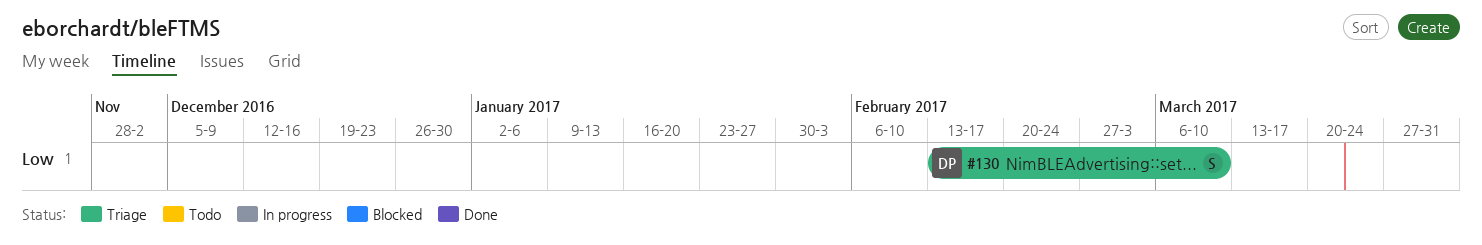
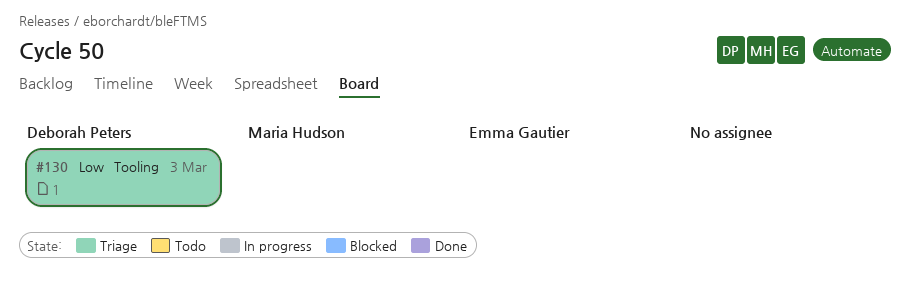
#130, due: Mar 10 -> Mar 3

